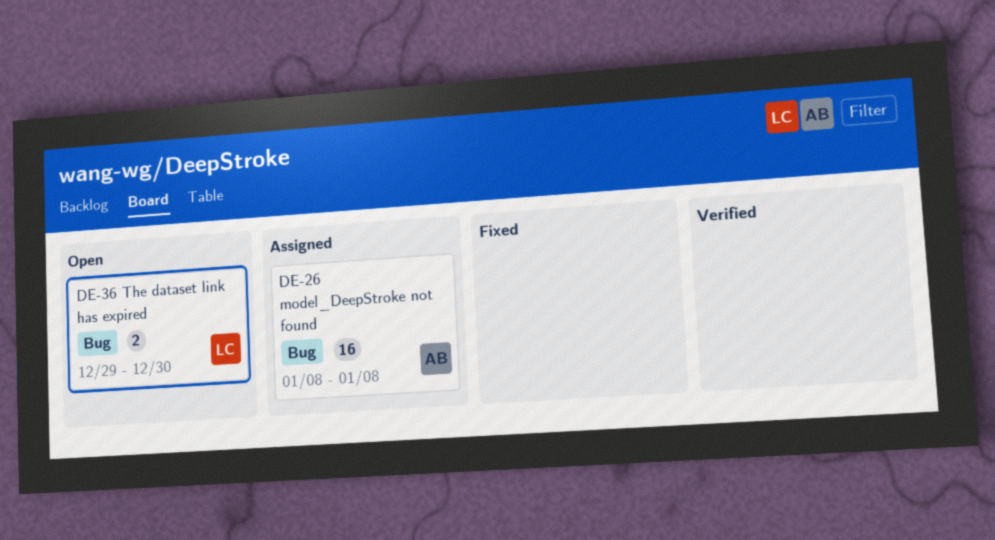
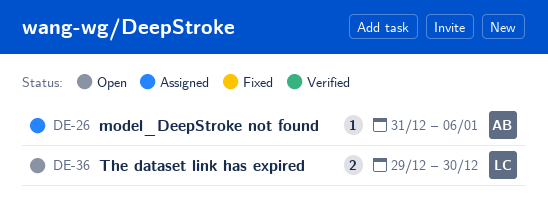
DE-26, estimate: 16 -> 1
DE-26, start: Jan 8 -> Dec 31
DE-26, due: Jan 8 -> Jan 6

